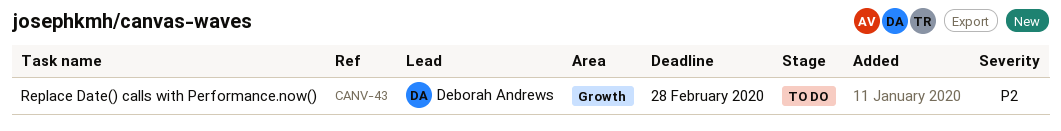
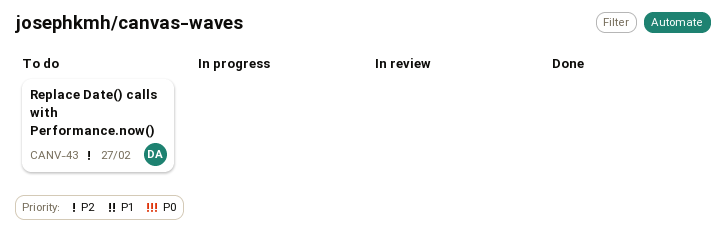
CANV-43, due: Feb 28 -> Feb 27

